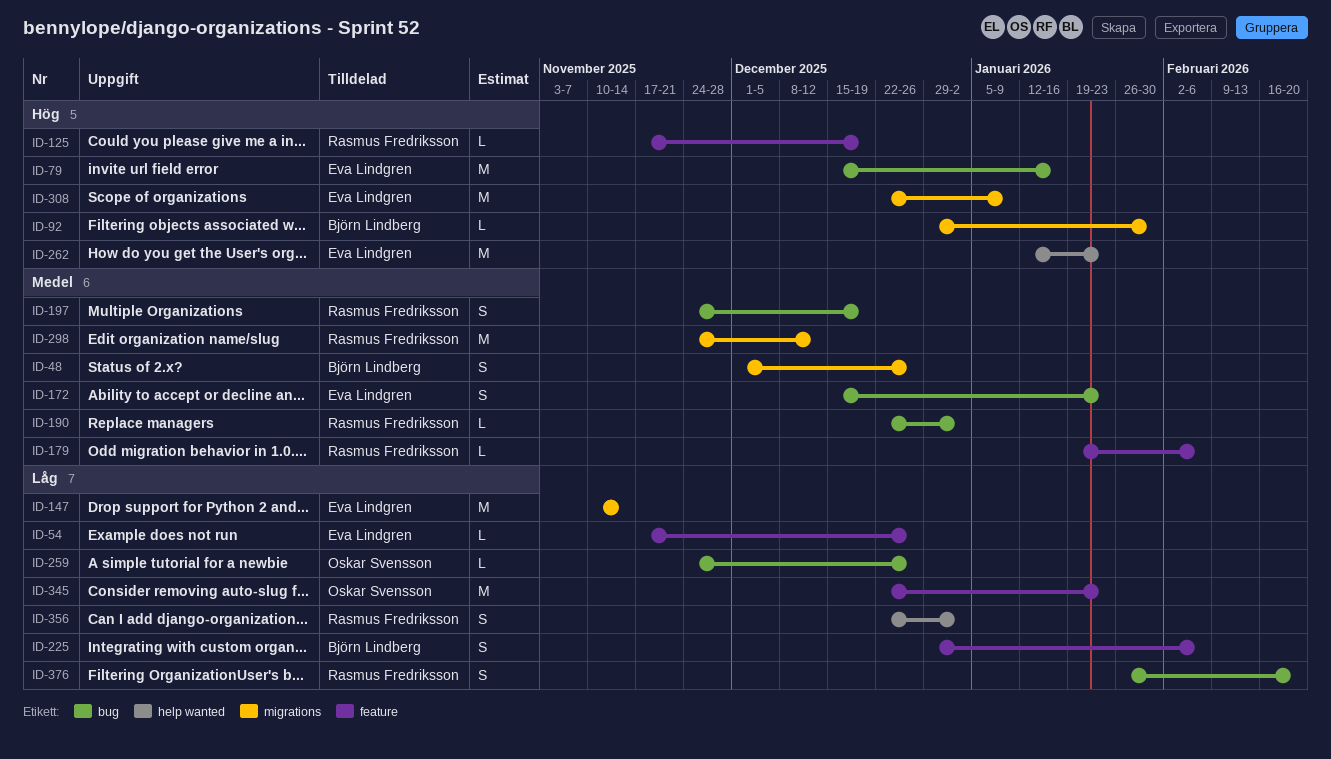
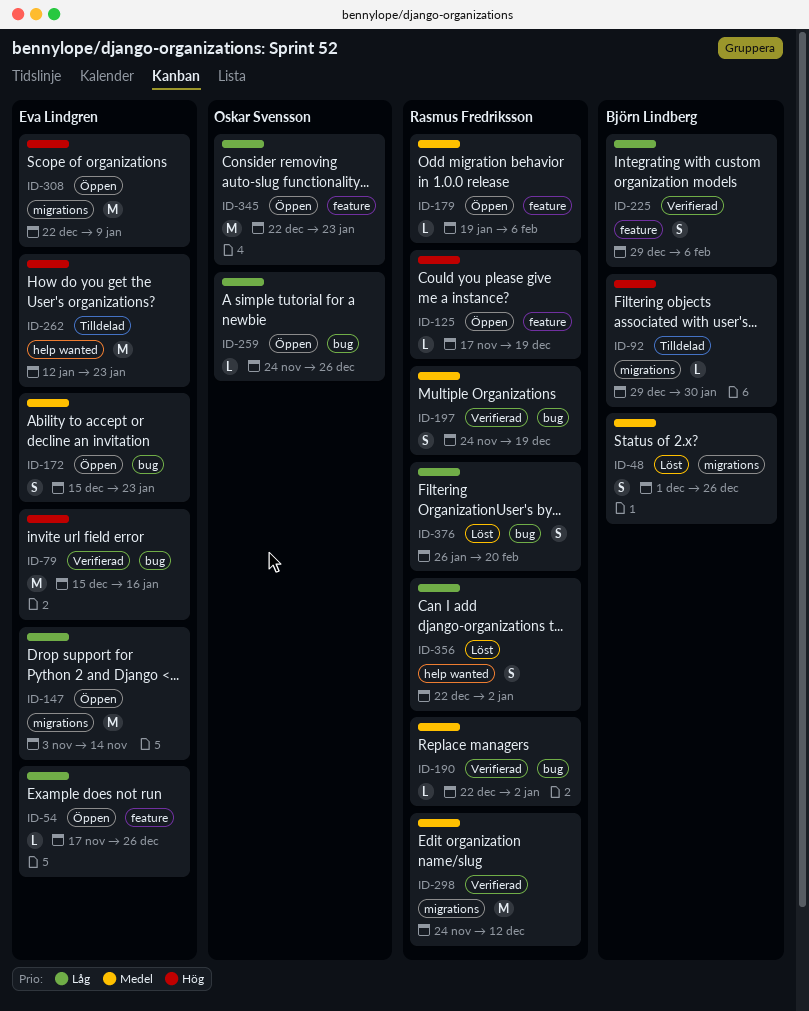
ID-147, start: Nov 10 -> Nov 3

